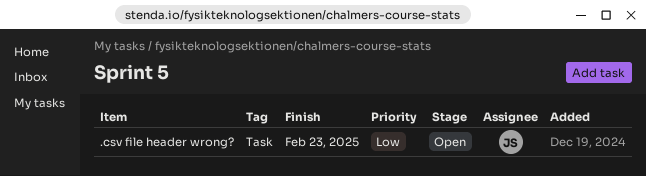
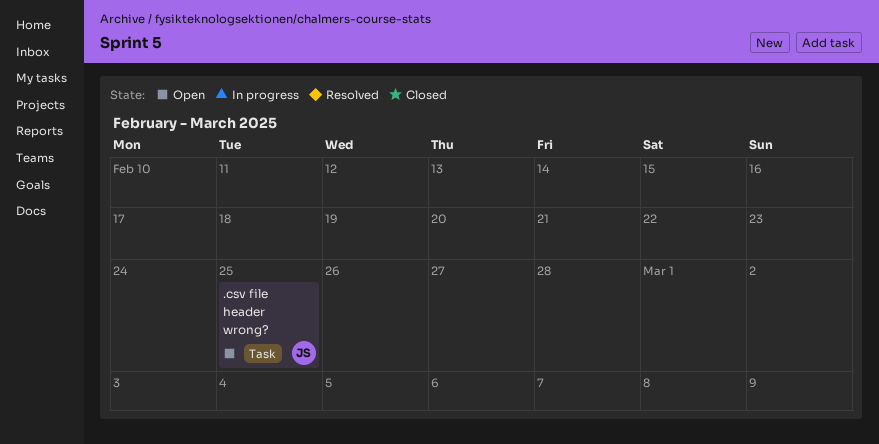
.csv file header wrong?, due: Feb 23 -> Feb 25

